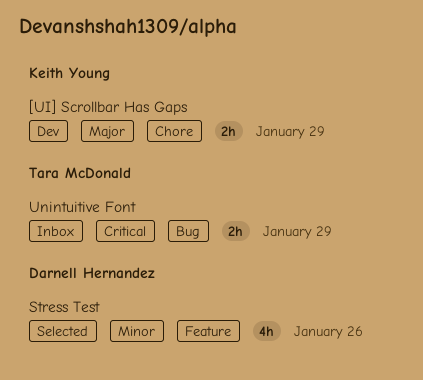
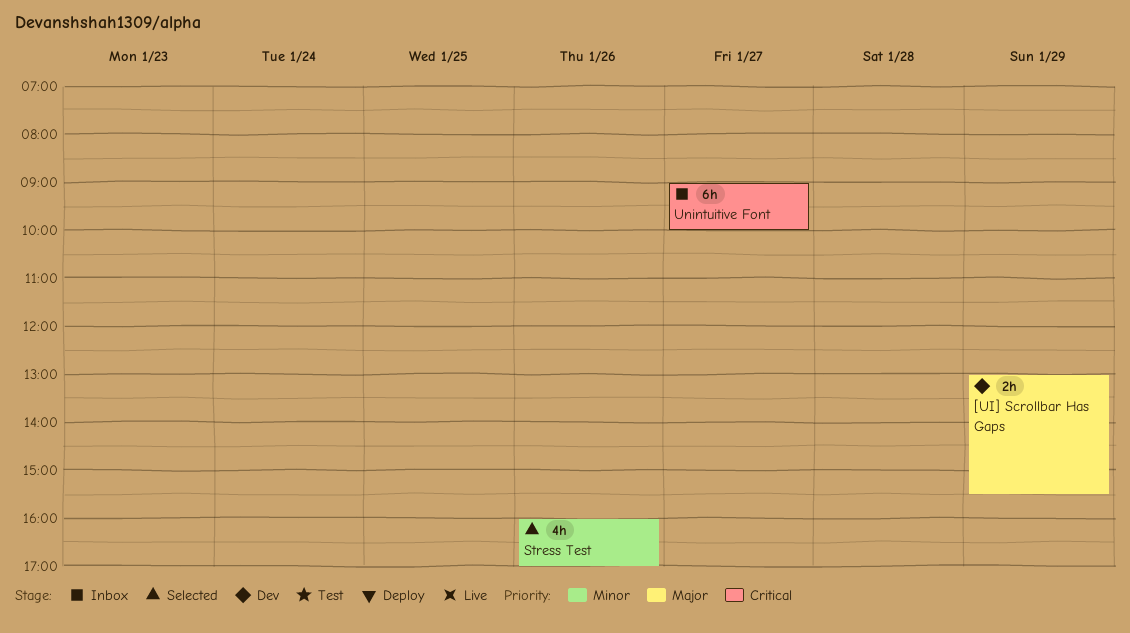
Unintuitive Font, estimate: 2h -> 6h
Unintuitive Font, day: Jan 29 -> Jan 27

